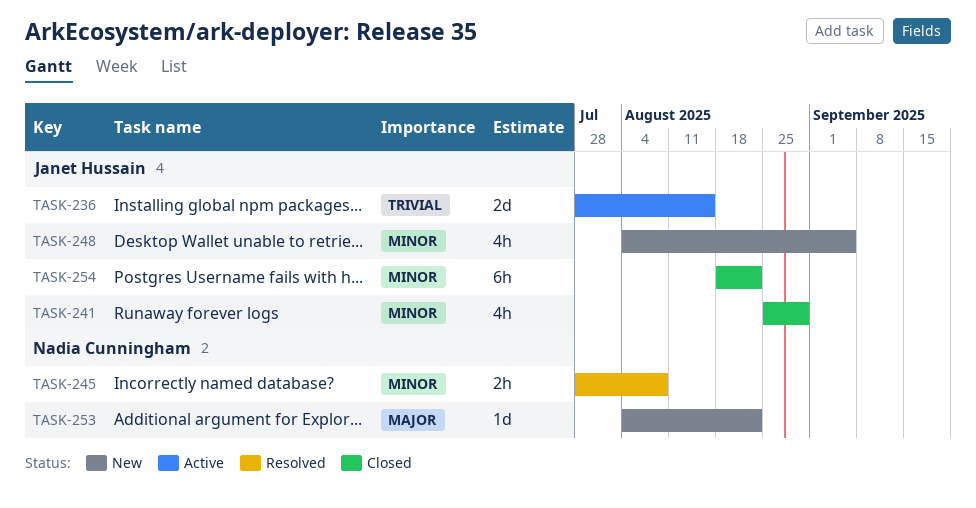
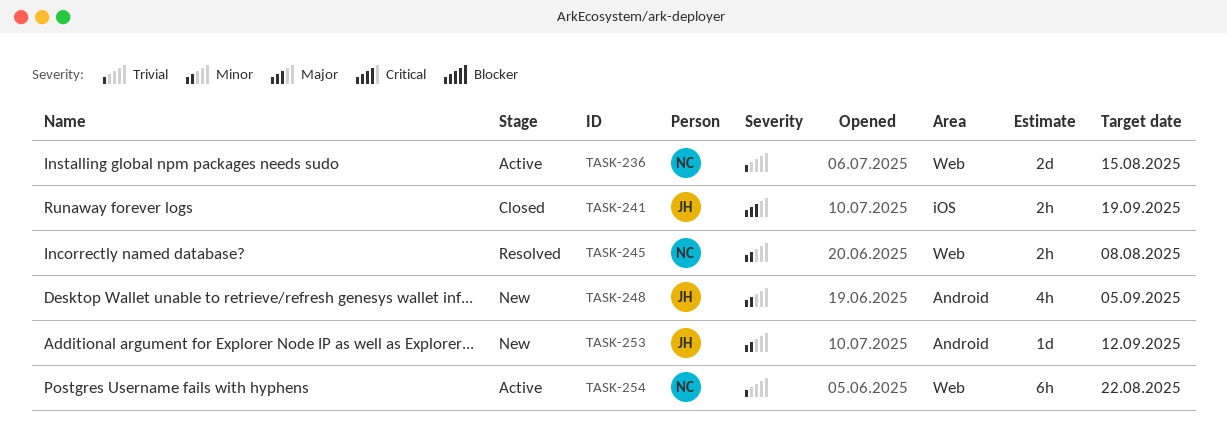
TASK-236, owner: Janet Hussain -> Nadia Cunningham
TASK-241, priority: Minor -> Major
TASK-241, estimate: 4h -> 2h
TASK-241, due: Aug 29 -> Sep 19
TASK-253, owner: Nadia Cunningham -> Janet Hussain
TASK-253, priority: Major -> Minor
TASK-253, due: Aug 22 -> Sep 12
TASK-254, status: Closed -> Active
TASK-254, owner: Janet Hussain -> Nadia Cunningham
TASK-254, priority: Minor -> Trivial

